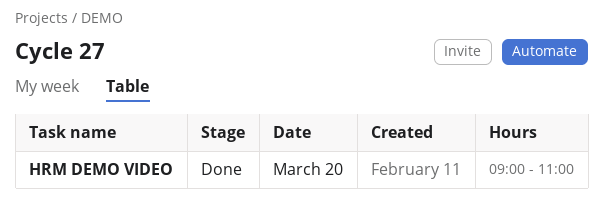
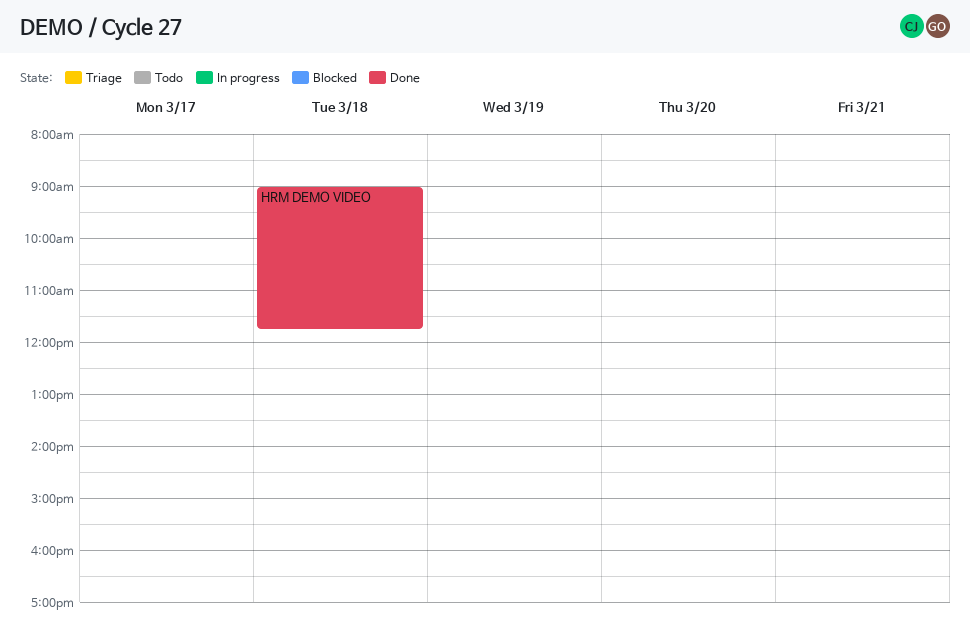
HRM DEMO VIDEO, day: Mar 20 -> Mar 18
HRM DEMO VIDEO, ends: 11:00 -> 11:45

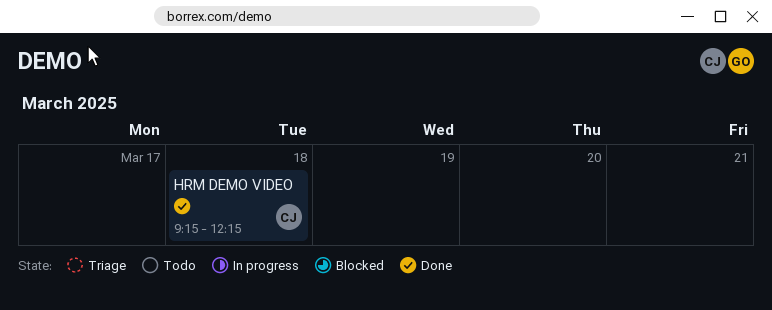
HRM DEMO VIDEO, begins: 09:00 -> 09:15
HRM DEMO VIDEO, ends: 11:45 -> 12:15

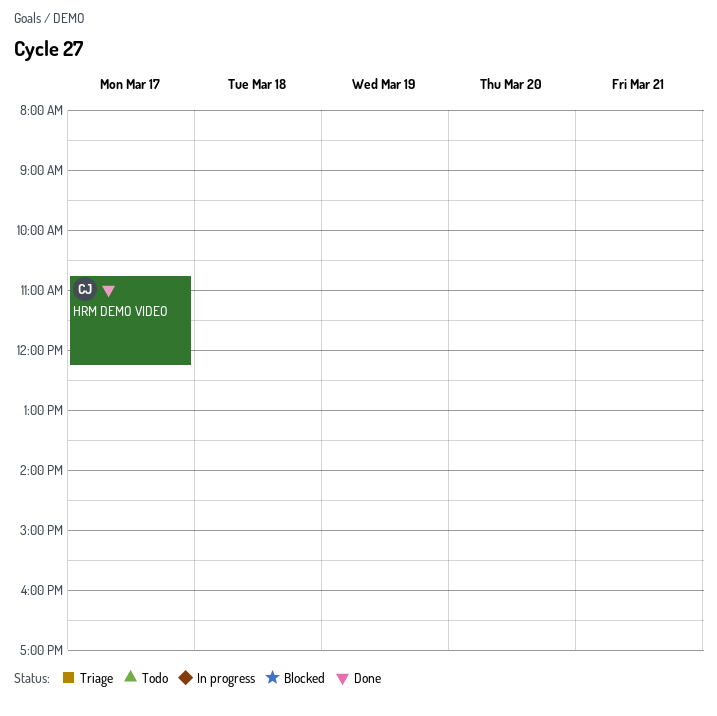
HRM DEMO VIDEO, day: Mar 18 -> Mar 17
HRM DEMO VIDEO, begins: 09:15 -> 10:45

